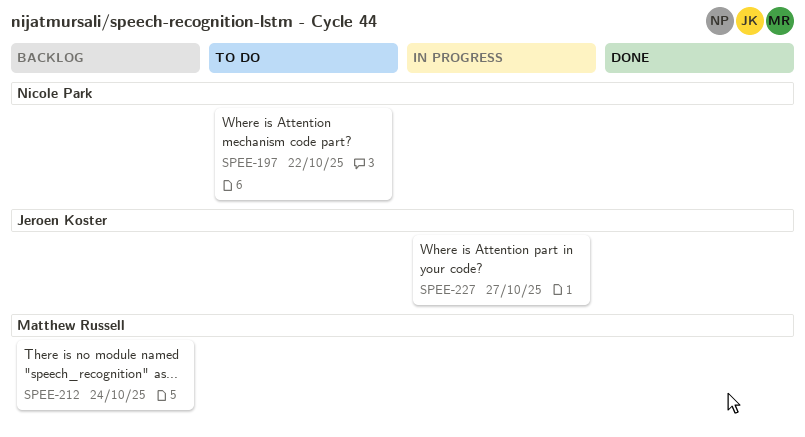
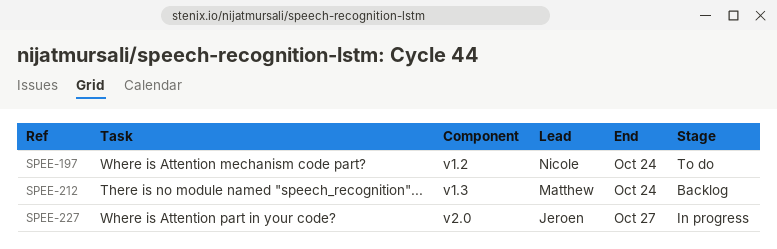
SPEE-197, due: Oct 22 -> Oct 24

